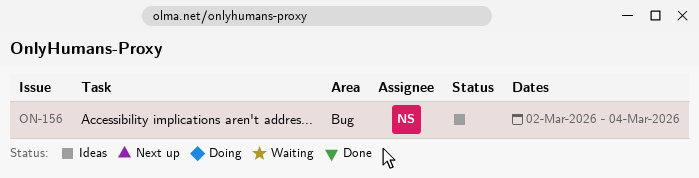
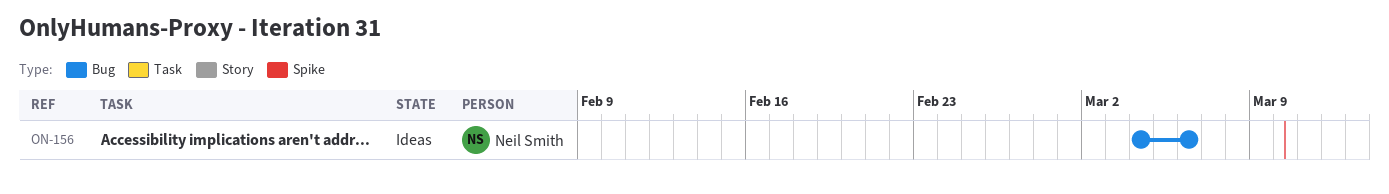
ON-156, start: Mar 2 -> Mar 4
ON-156, due: Mar 4 -> Mar 6

